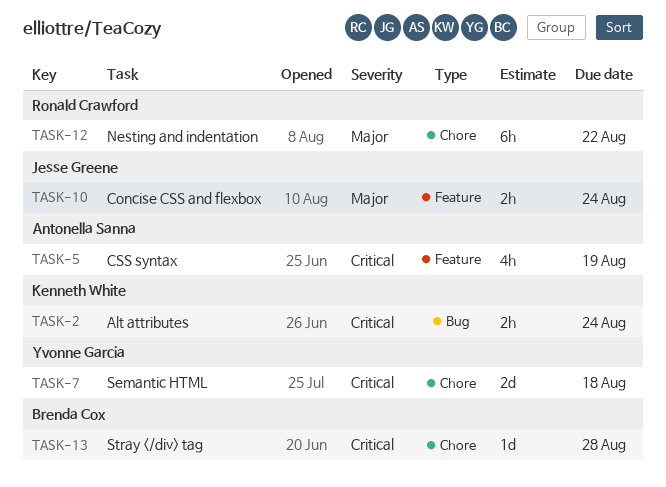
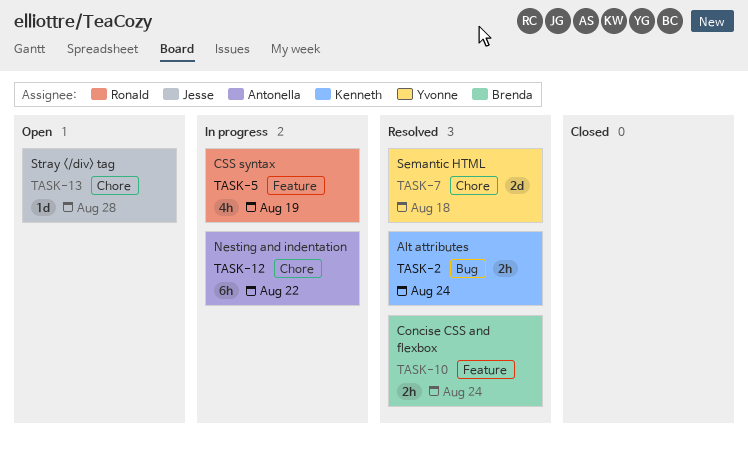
TASK-5, owner: Antonella Sanna -> Ronald Crawford
TASK-10, owner: Jesse Greene -> Brenda Cox
TASK-12, owner: Ronald Crawford -> Antonella Sanna
TASK-13, owner: Brenda Cox -> Jesse Greene

